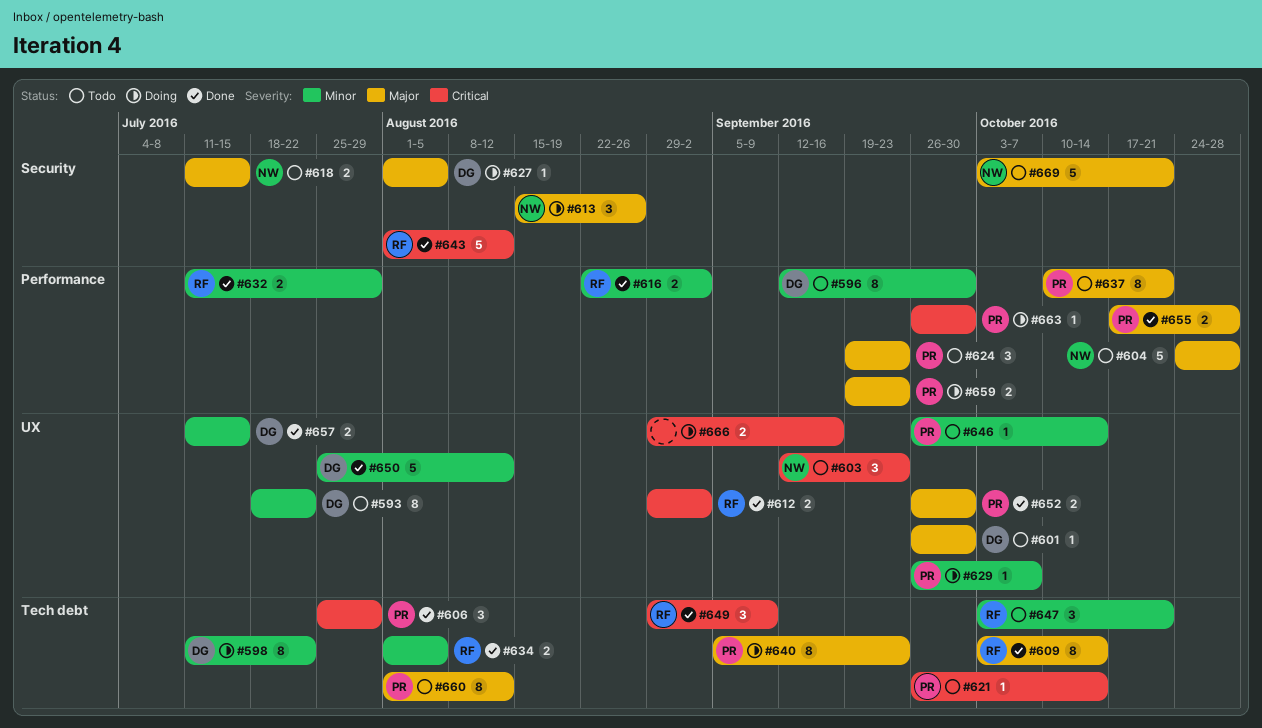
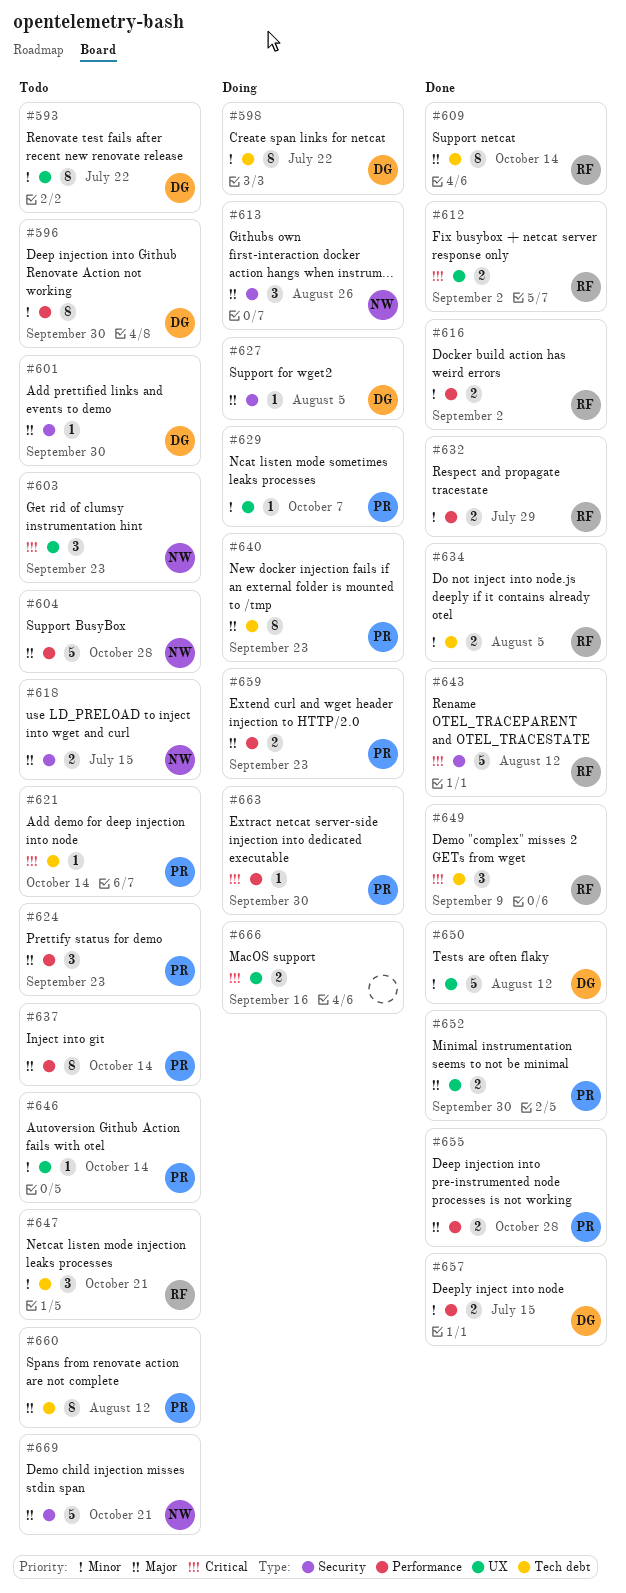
#601, label: UX -> Security
#606: present -> none
#637, due: Oct 21 -> Oct 14
#657, label: UX -> Performance

